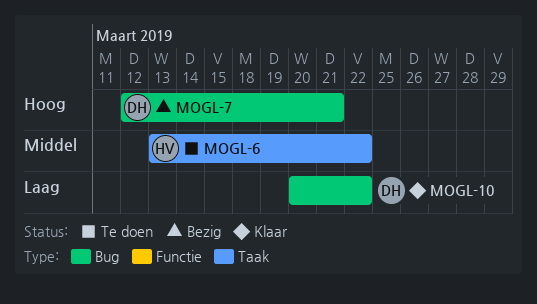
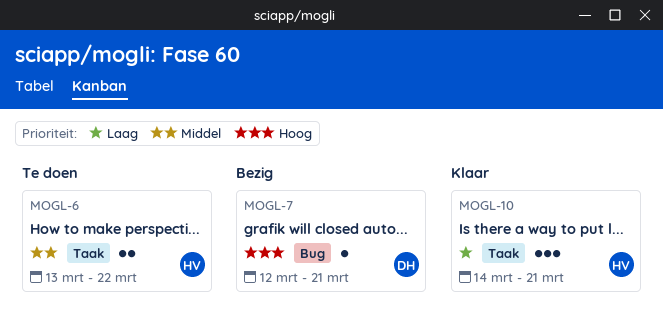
MOGL-10, owner: DH -> HV
MOGL-10, label: Bug -> Taak
MOGL-10, start: Mar 20 -> Mar 14
MOGL-10, due: Mar 22 -> Mar 21

